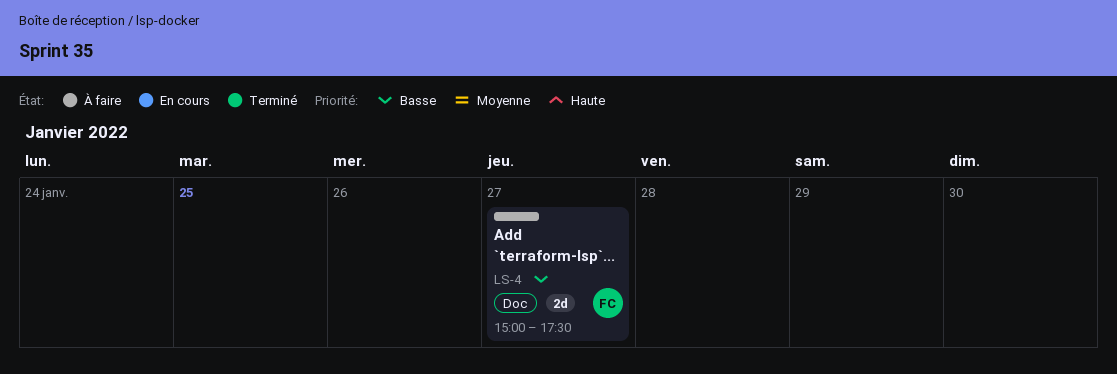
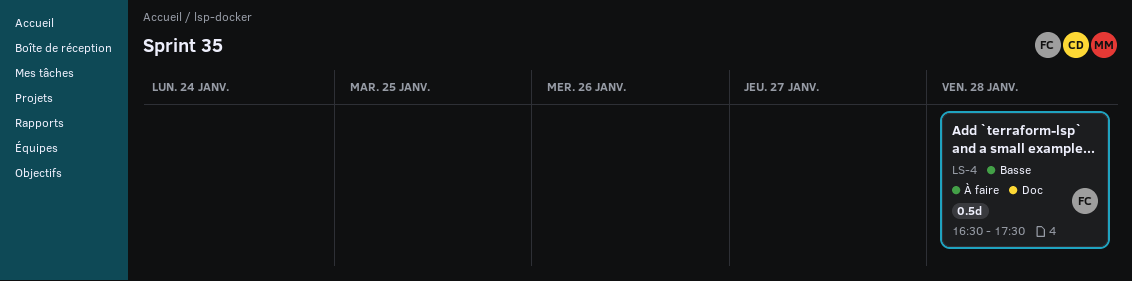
LS-4, estimate: 2d -> 0.5d
LS-4, day: Jan 27 -> Jan 28
LS-4, begins: 15:00 -> 16:30

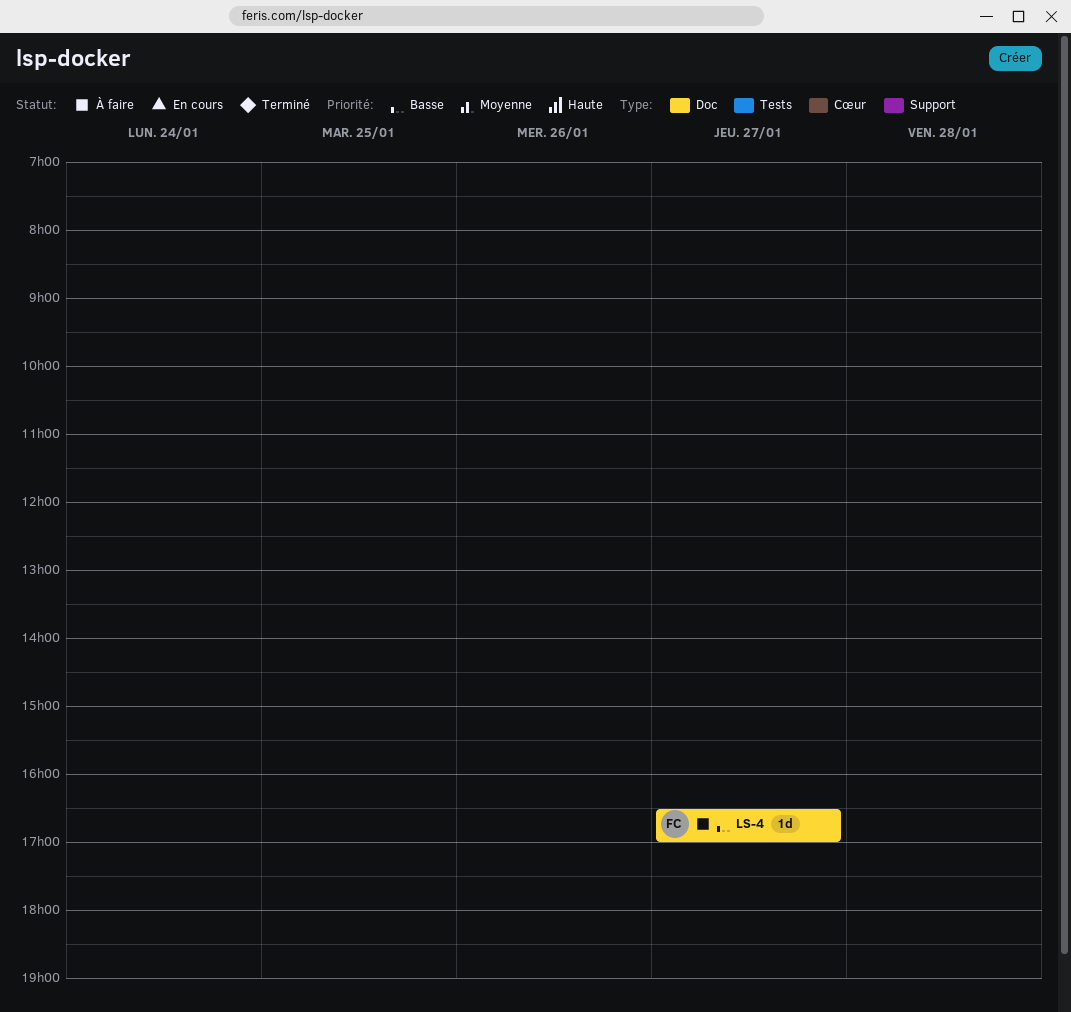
LS-4, estimate: 0.5d -> 1d
LS-4, day: Jan 28 -> Jan 27
LS-4, ends: 17:30 -> 17:00

